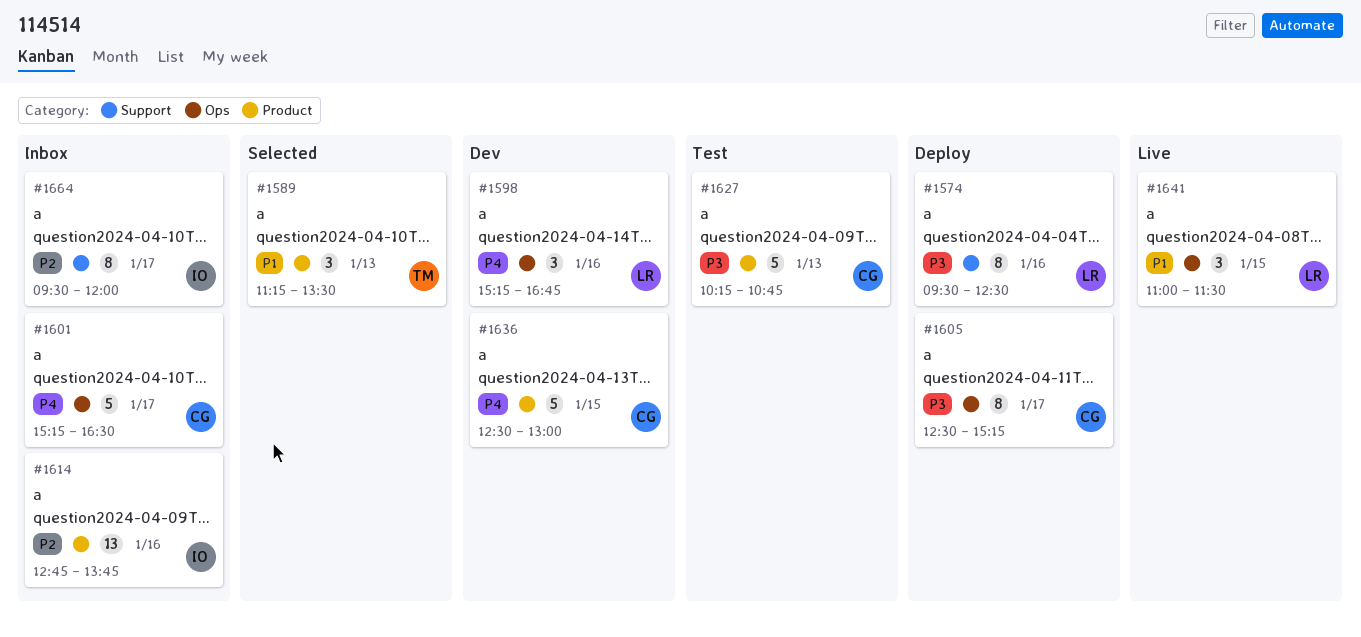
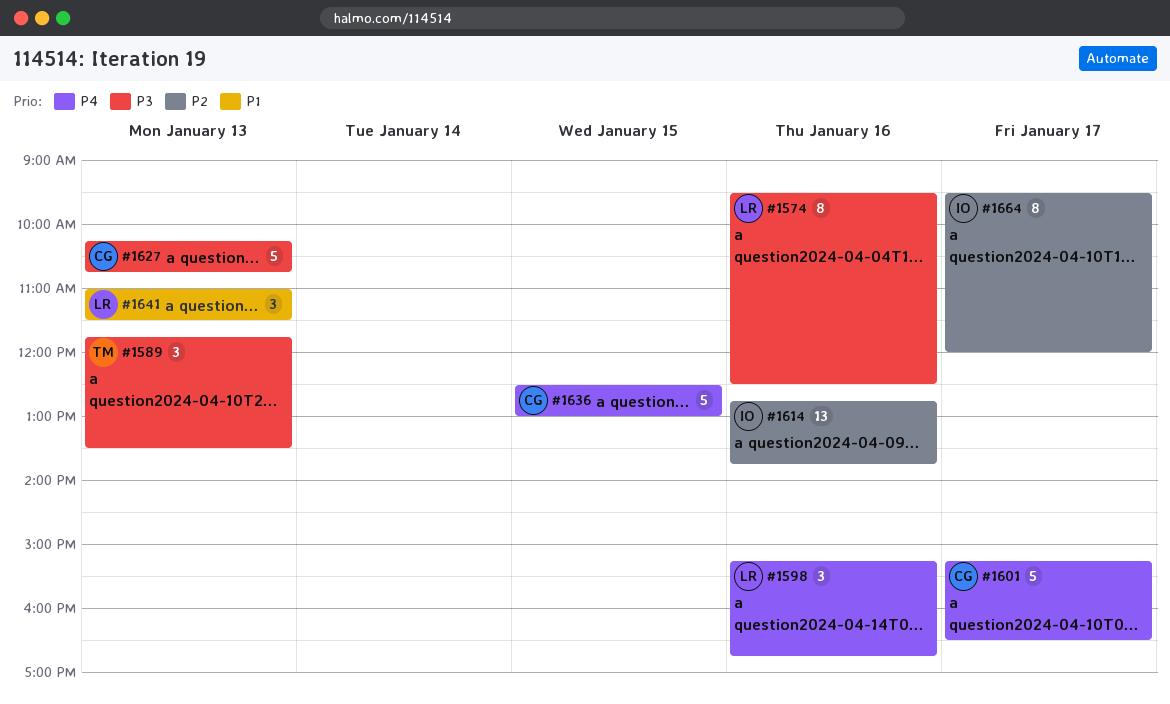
#1589, priority: P1 -> P3
#1589, begins: 11:15 -> 11:45
#1605: present -> none
#1641, day: Jan 15 -> Jan 13

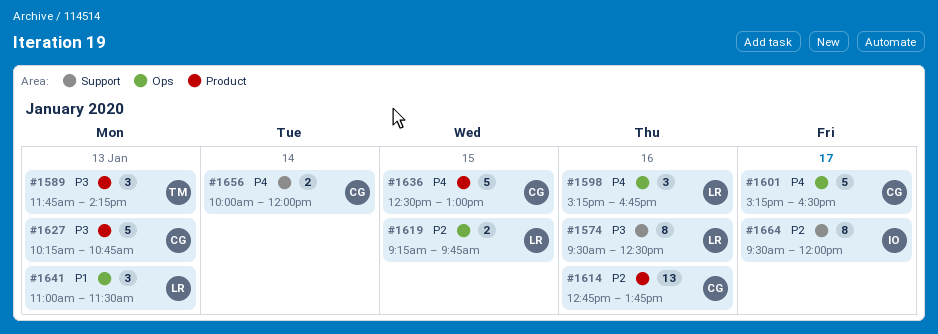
#1589, ends: 13:30 -> 14:15
#1614, owner: IO -> CG
#1619: none -> present
#1656: none -> present

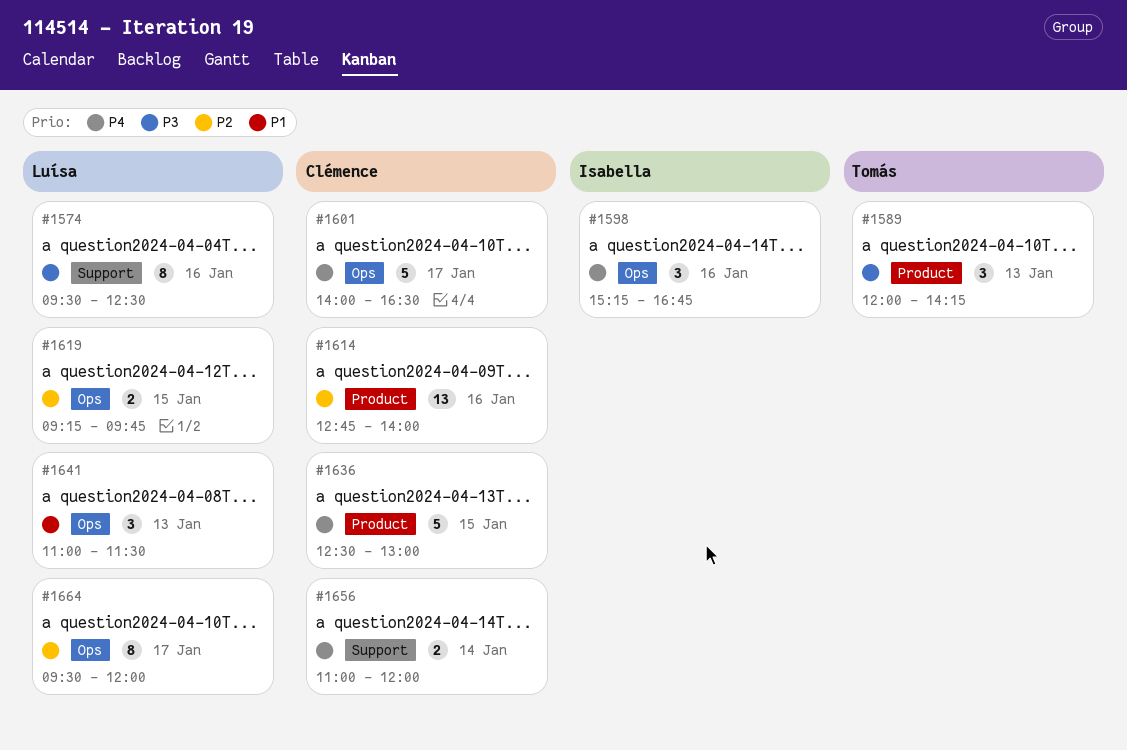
#1589, begins: 11:45 -> 12:00
#1598, owner: Luísa -> Isabella
#1601, begins: 15:15 -> 14:00
#1614, ends: 13:45 -> 14:00
#1627: present -> none
#1656, begins: 10:00 -> 11:00
#1664, owner: Isabella -> Luísa
#1664, label: Support -> Ops

